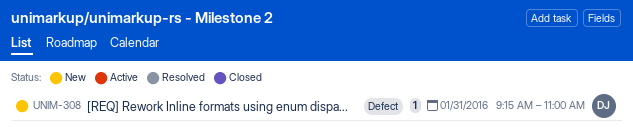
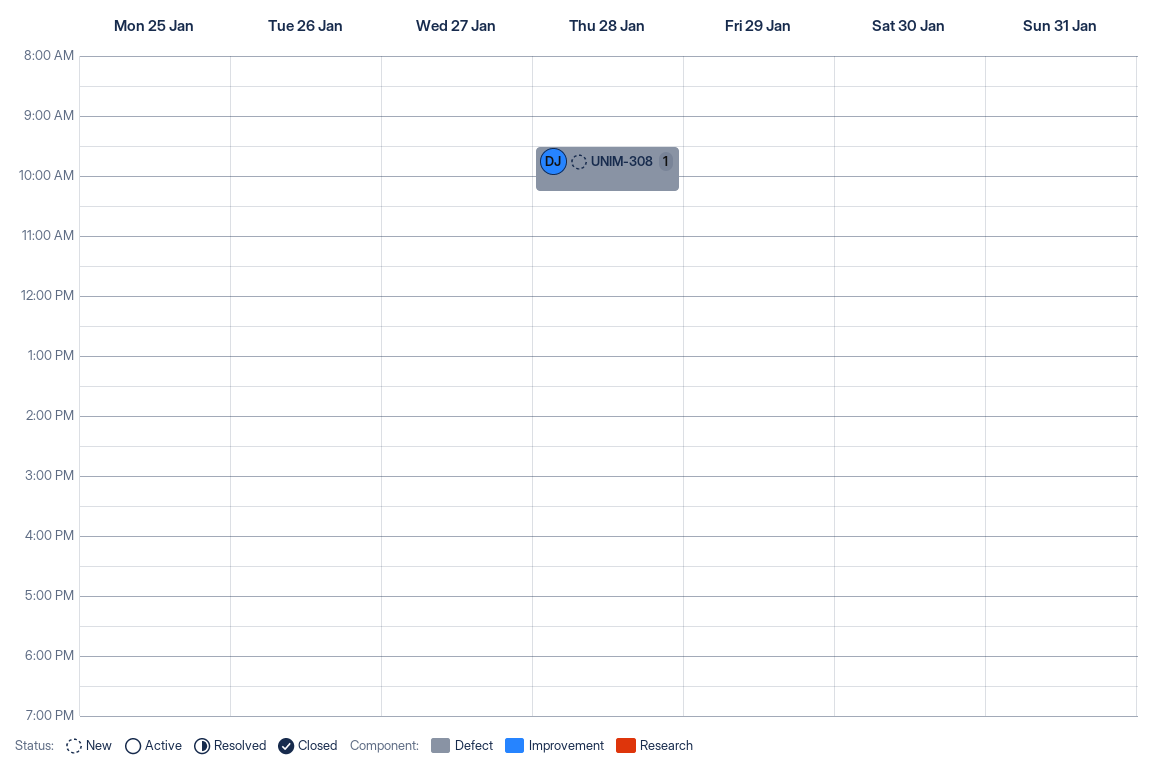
UNIM-308, day: Jan 31 -> Jan 28
UNIM-308, begins: 09:15 -> 09:30
UNIM-308, ends: 11:00 -> 10:15

